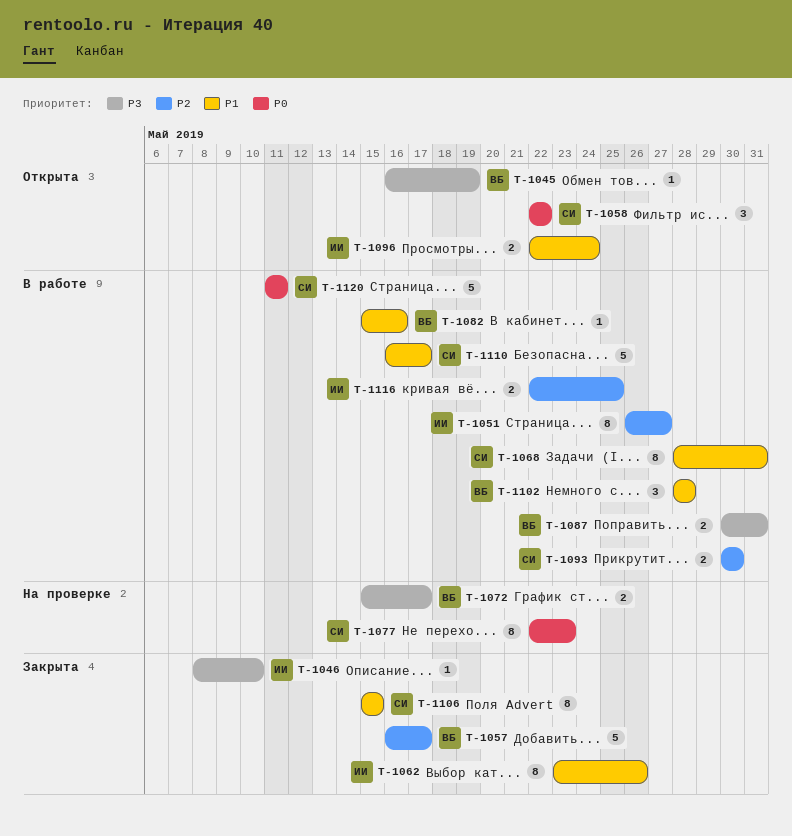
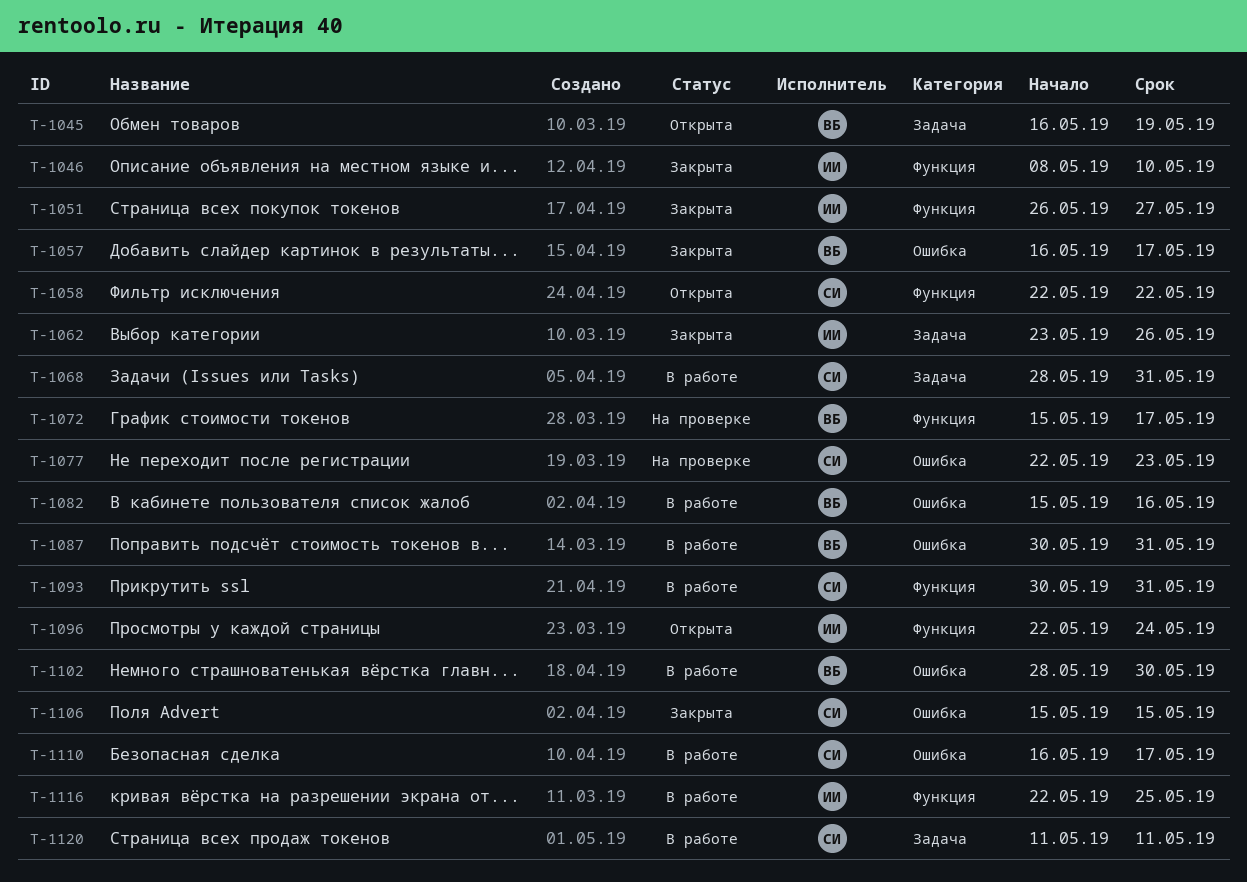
T-1051, status: В работе -> Закрыта
T-1093, due: May 30 -> May 31
T-1102, due: May 28 -> May 30

